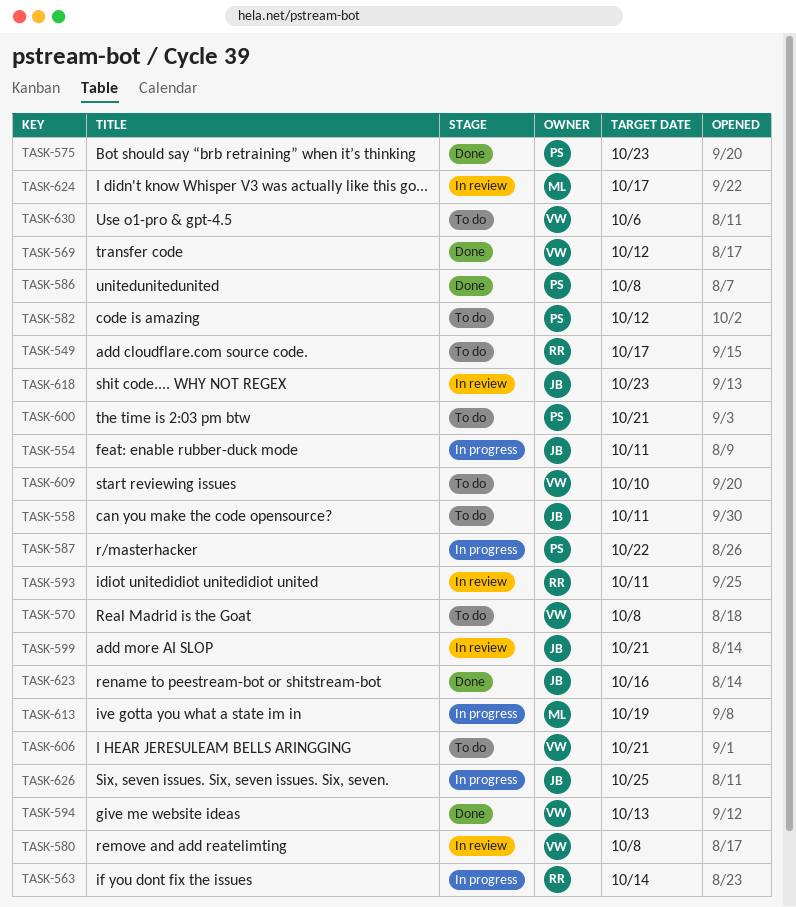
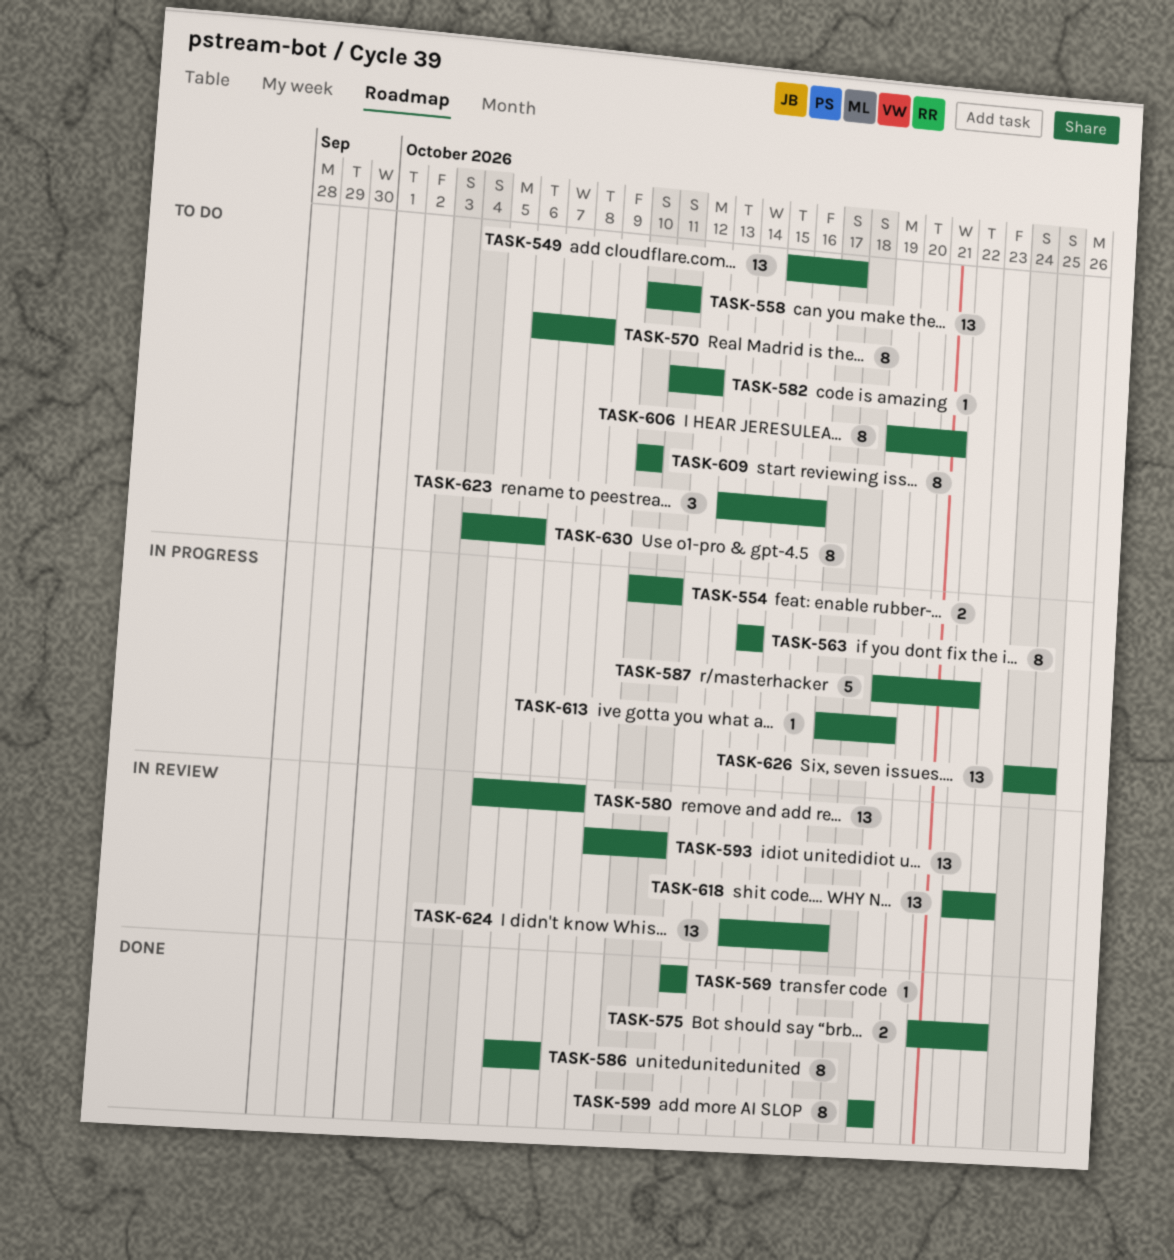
TASK-586, due: Oct 8 -> Oct 7
TASK-594: present -> none
TASK-599, status: In review -> Done
TASK-599, due: Oct 21 -> Oct 19
TASK-600: present -> none
TASK-623, status: Done -> To do

